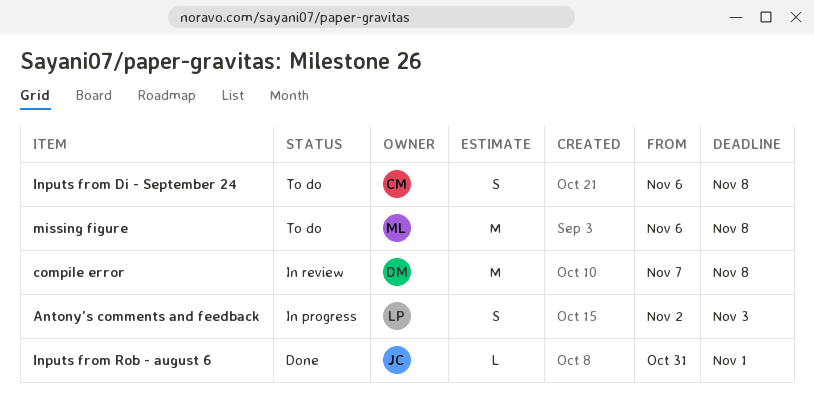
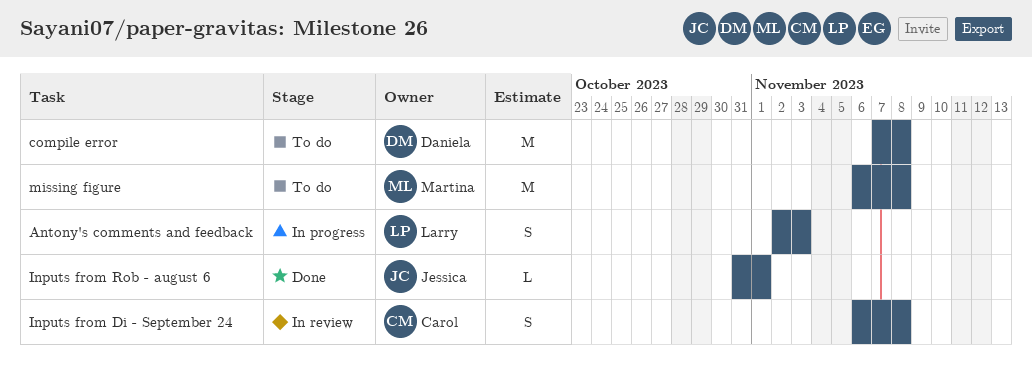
compile error, status: In review -> To do
Inputs from Di - September 24, status: To do -> In review

